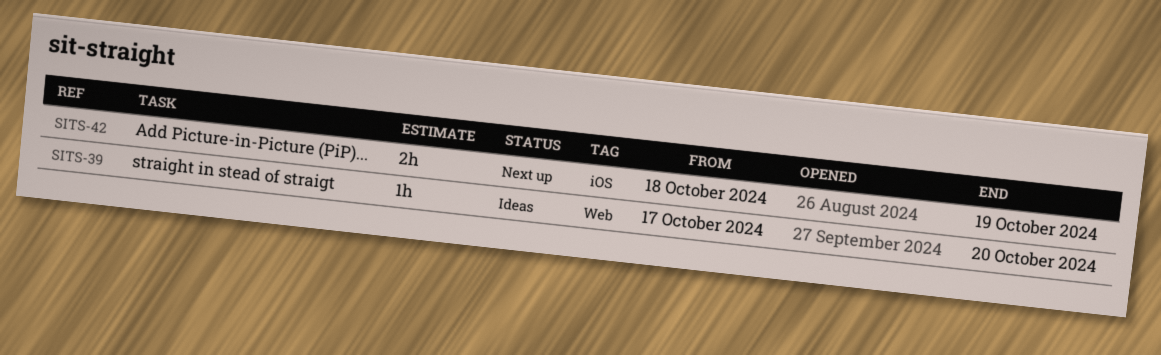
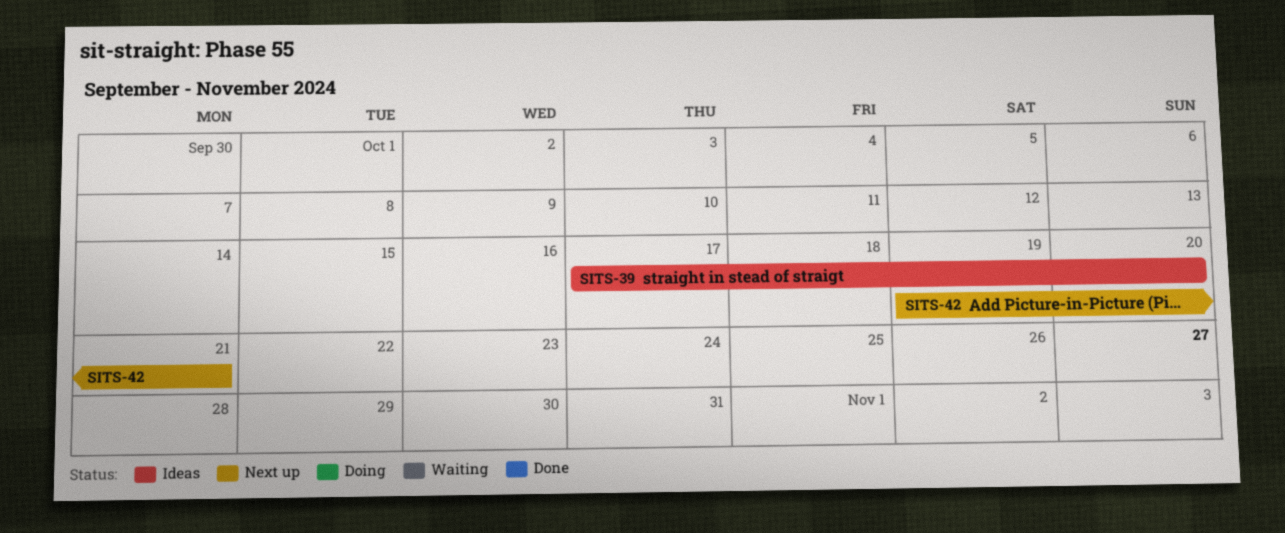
SITS-42, start: Oct 18 -> Oct 19
SITS-42, due: Oct 19 -> Oct 21

